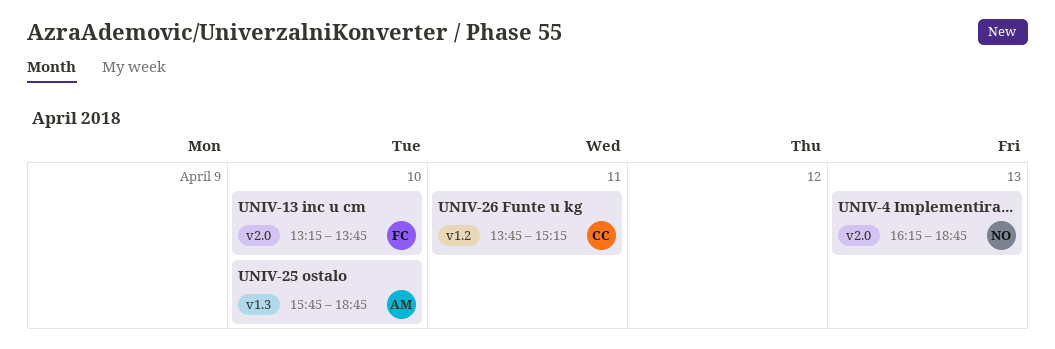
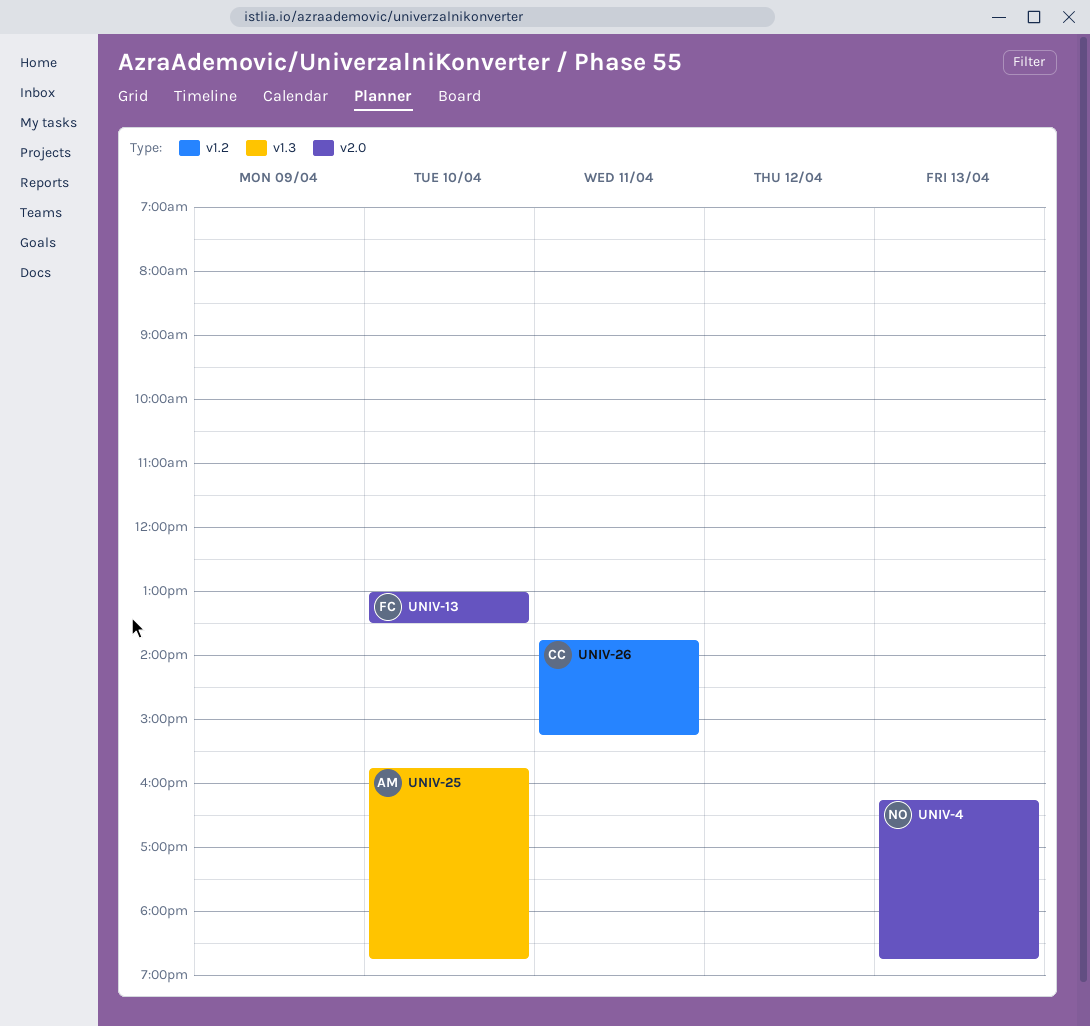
UNIV-13, begins: 13:15 -> 13:00
UNIV-13, ends: 13:45 -> 13:30

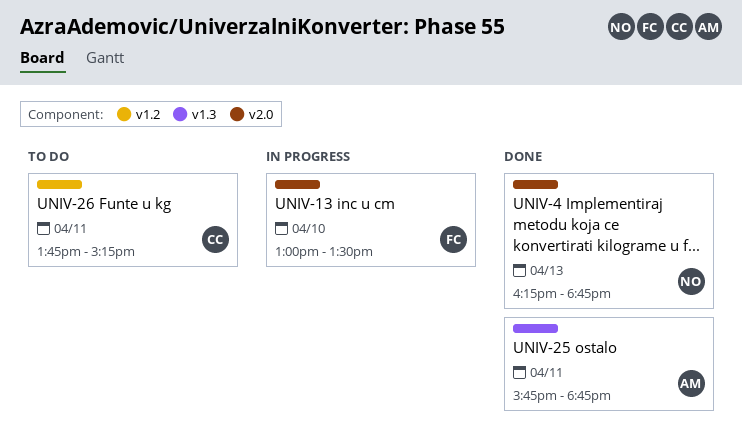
UNIV-25, day: Apr 10 -> Apr 11

